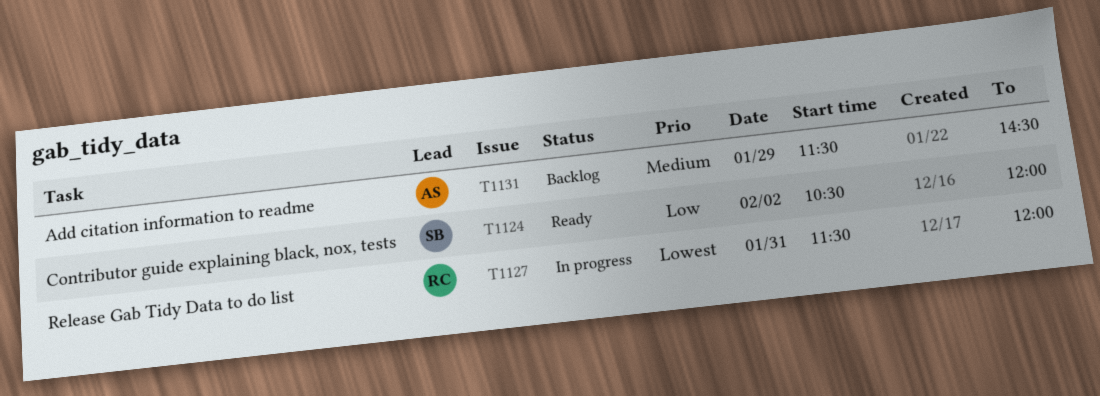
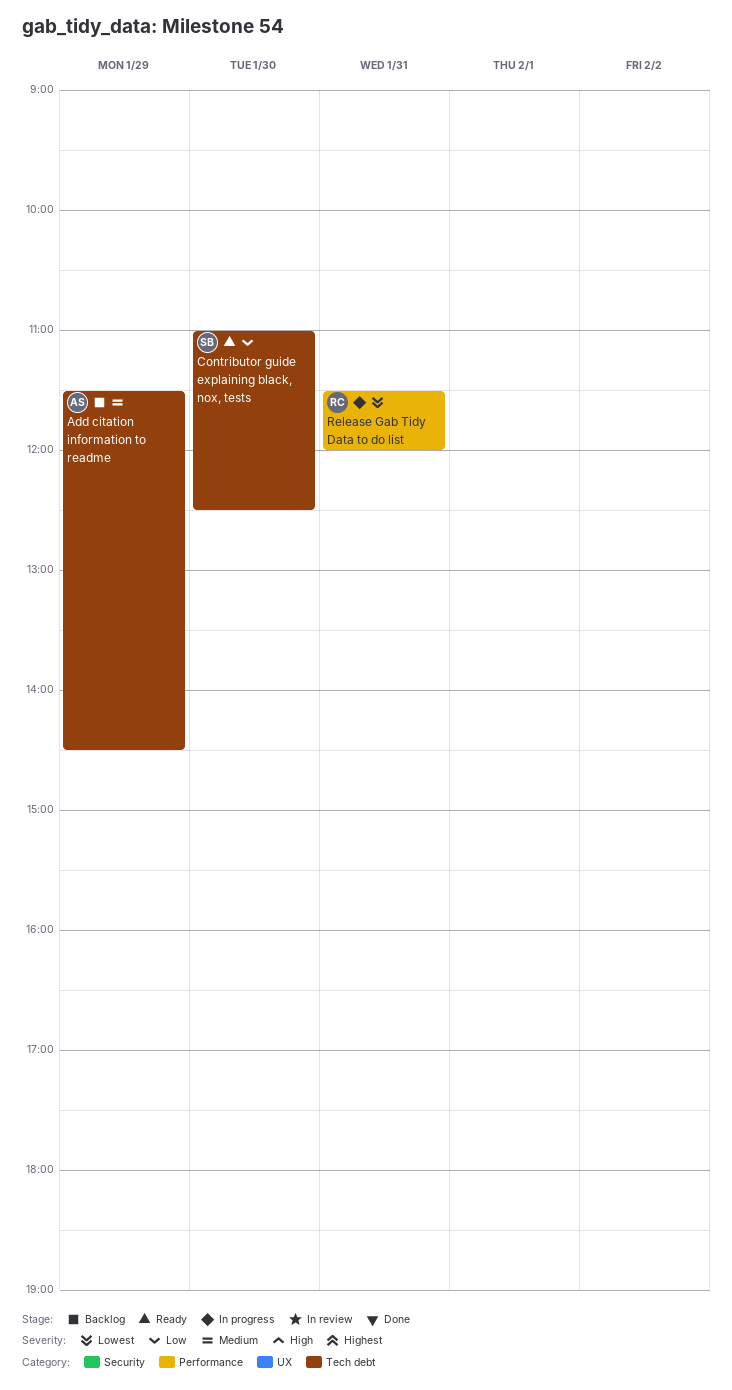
Contributor guide explaining black, nox, tests, day: Feb 2 -> Jan 30
Contributor guide explaining black, nox, tests, begins: 10:30 -> 11:00
Contributor guide explaining black, nox, tests, ends: 12:00 -> 12:30

